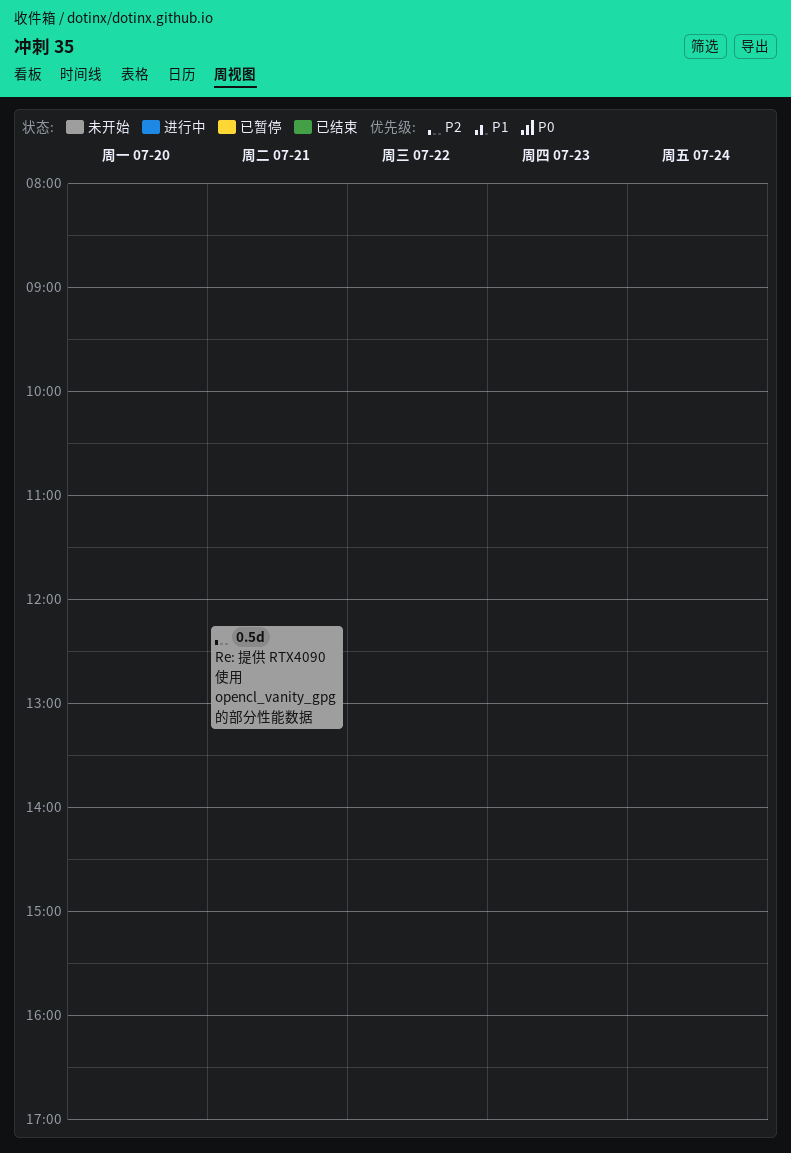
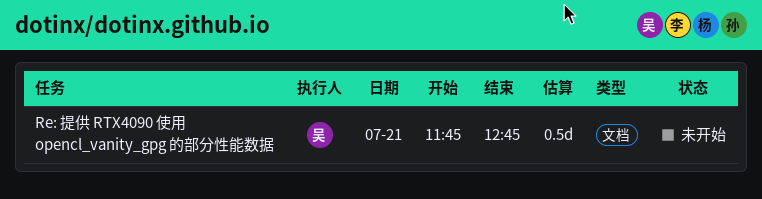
Re: 提供 RTX4090 使用 opencl_vanity_gpg 的部分性能数据, begins: 12:15 -> 11:45
Re: 提供 RTX4090 使用 opencl_vanity_gpg 的部分性能数据, ends: 13:15 -> 12:45

